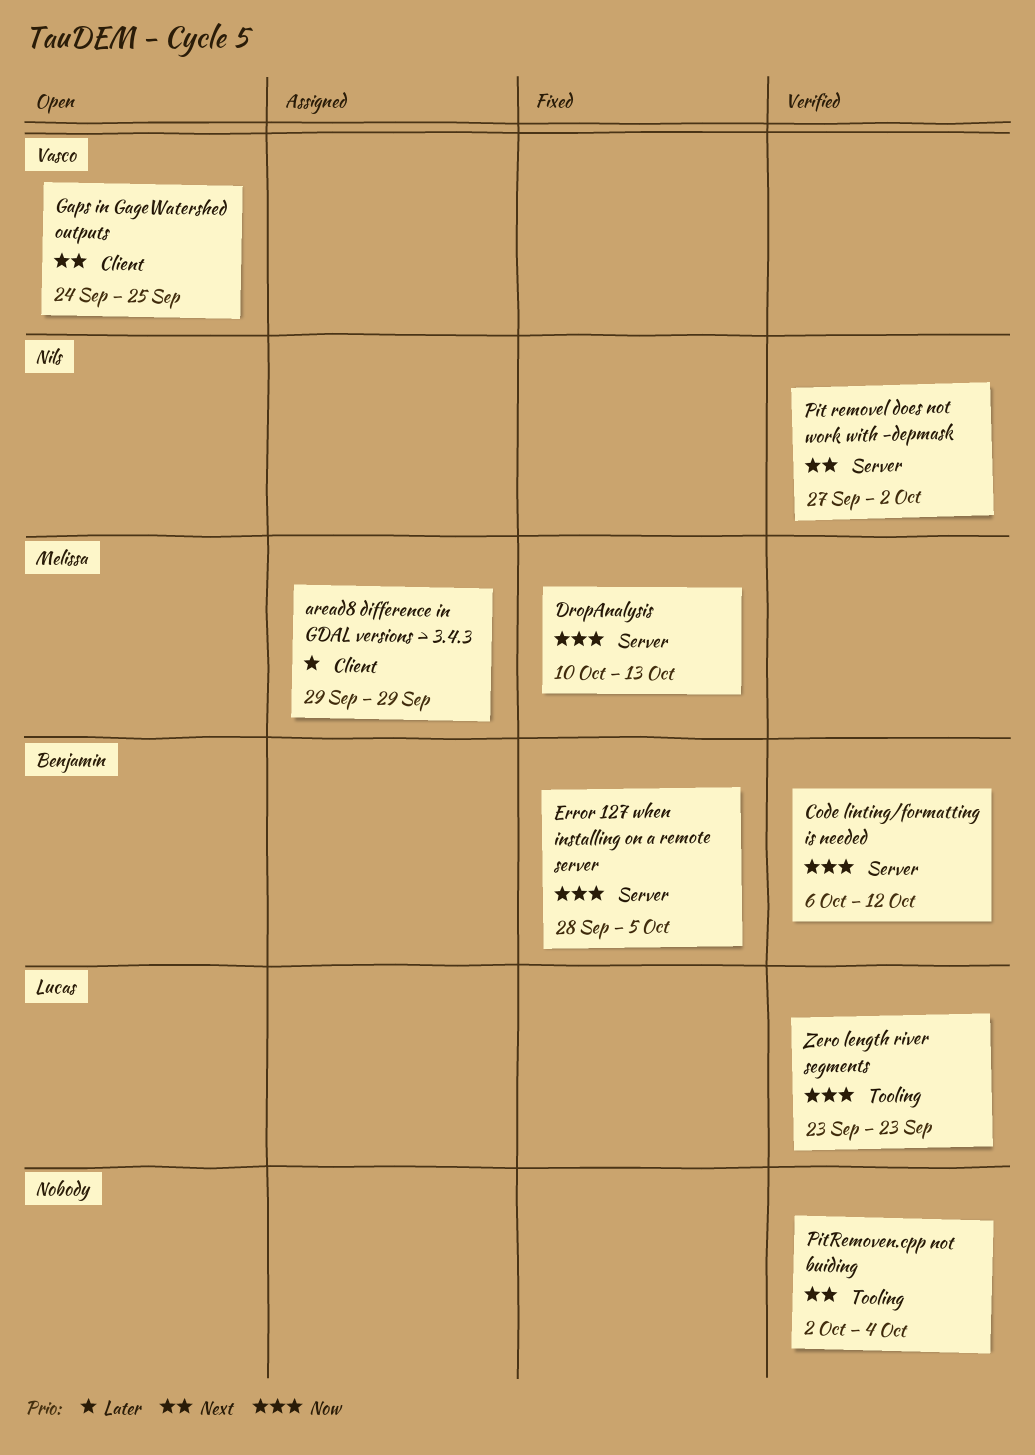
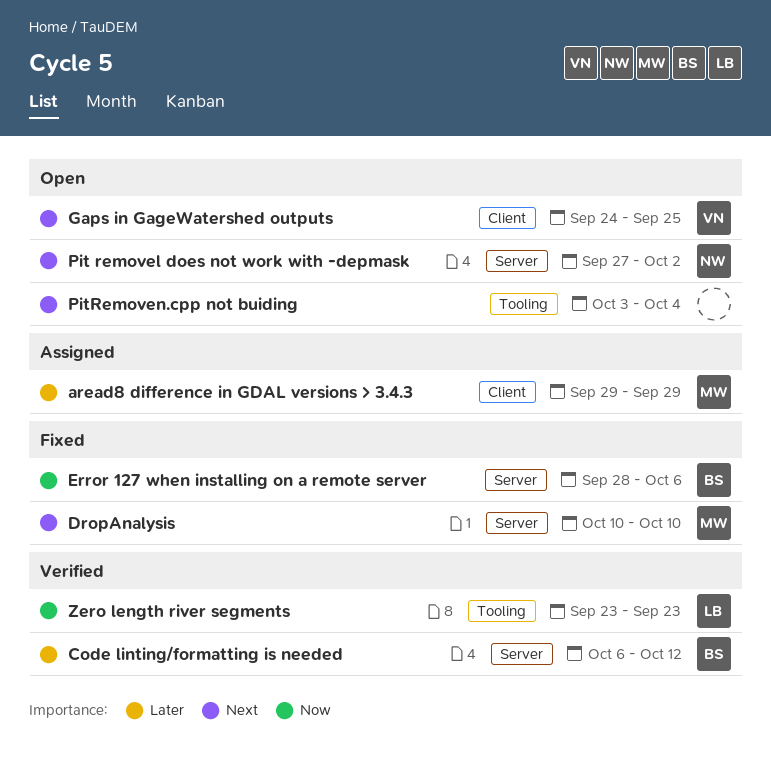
Code linting/formatting is needed, priority: Now -> Later
DropAnalysis, priority: Now -> Next
DropAnalysis, due: Oct 13 -> Oct 10
Error 127 when installing on a remote server, due: Oct 5 -> Oct 6
Pit removel does not work with -depmask, status: Verified -> Open
PitRemoven.cpp not buiding, status: Verified -> Open
PitRemoven.cpp not buiding, start: Oct 2 -> Oct 3

